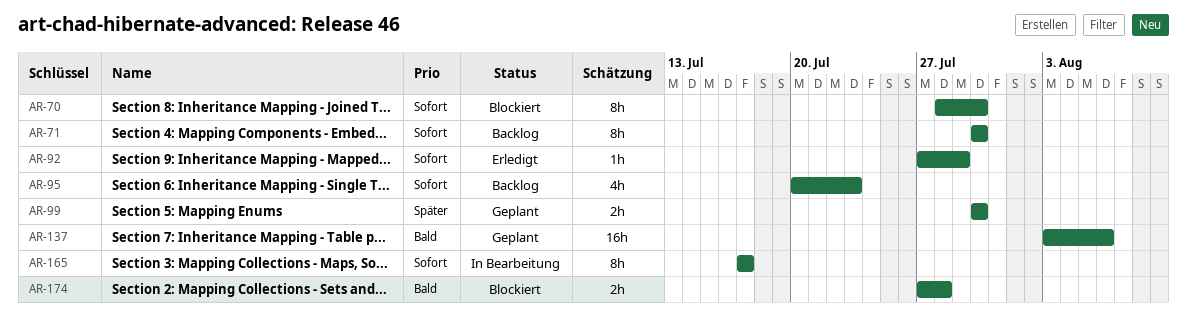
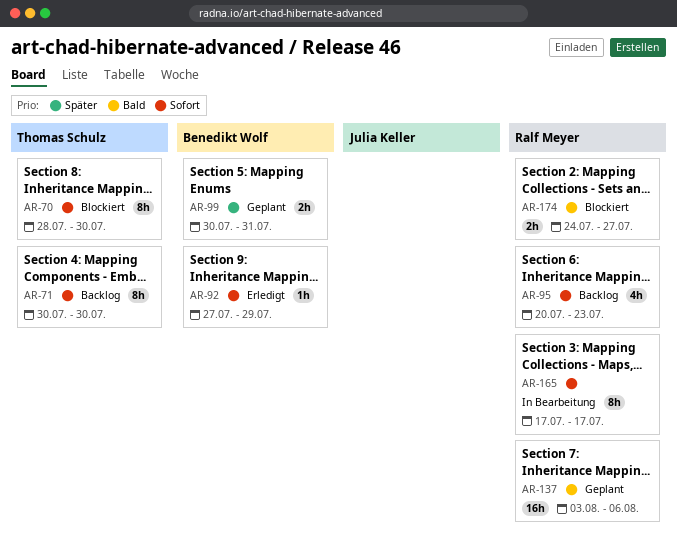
AR-99, due: Jul 30 -> Jul 31
AR-174, start: Jul 27 -> Jul 24
AR-174, due: Jul 28 -> Jul 27

